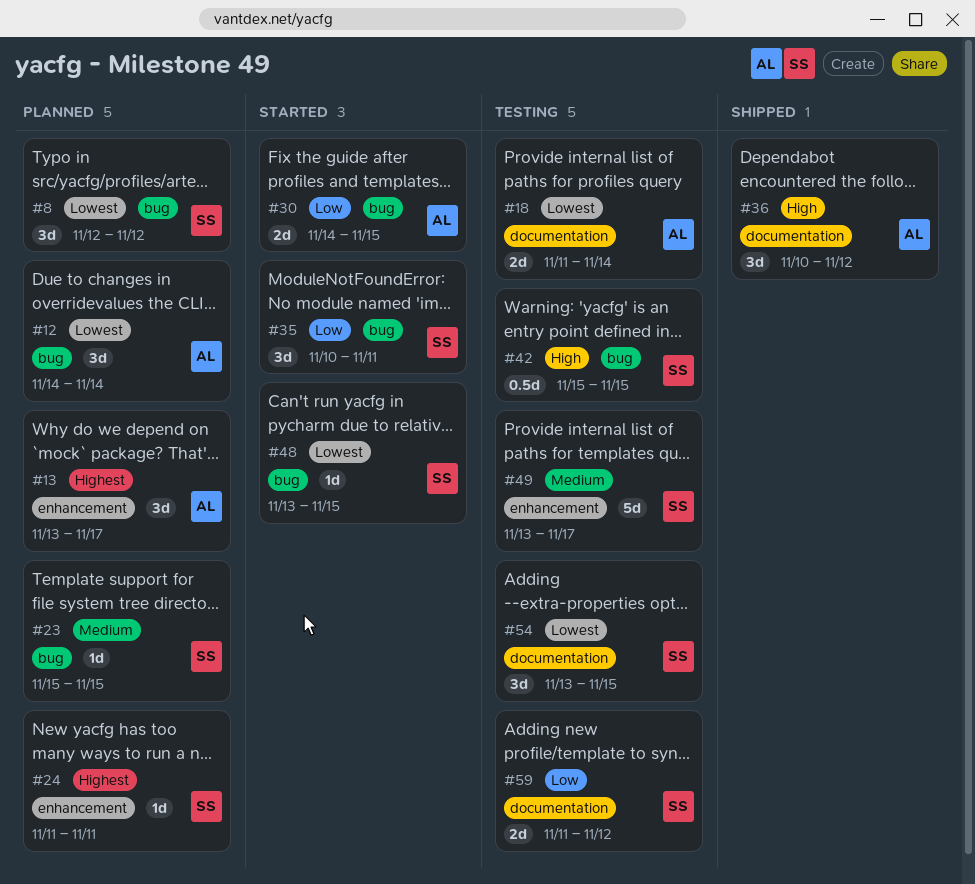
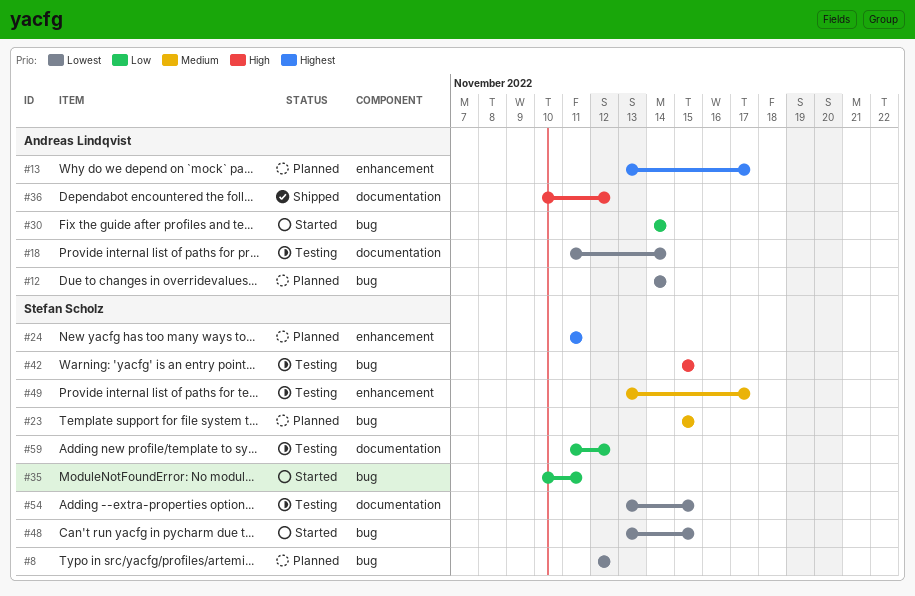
#30, due: Nov 15 -> Nov 14

